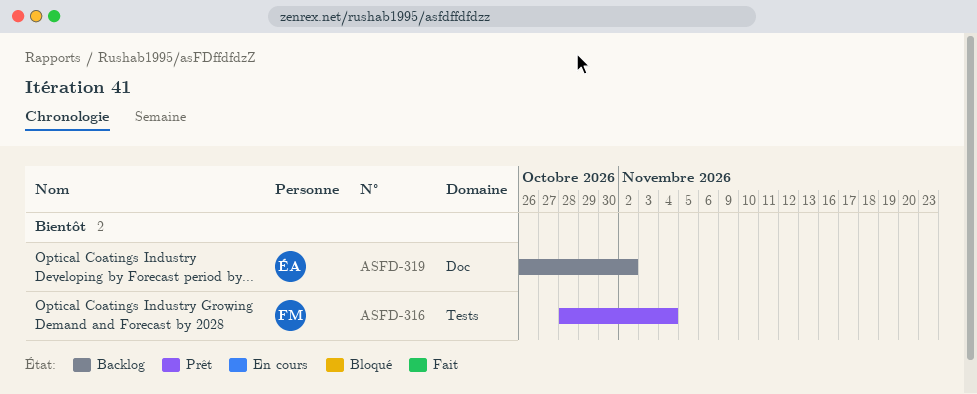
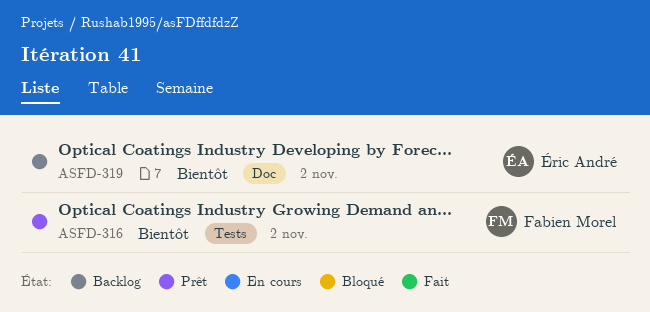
ASFD-316, due: Nov 4 -> Nov 2

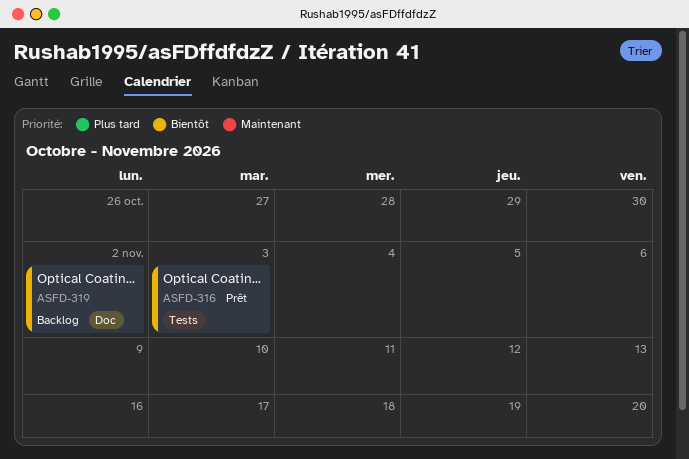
ASFD-316, due: Nov 2 -> Nov 3

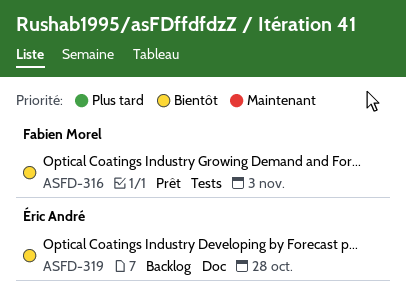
ASFD-319, due: Nov 2 -> Oct 28

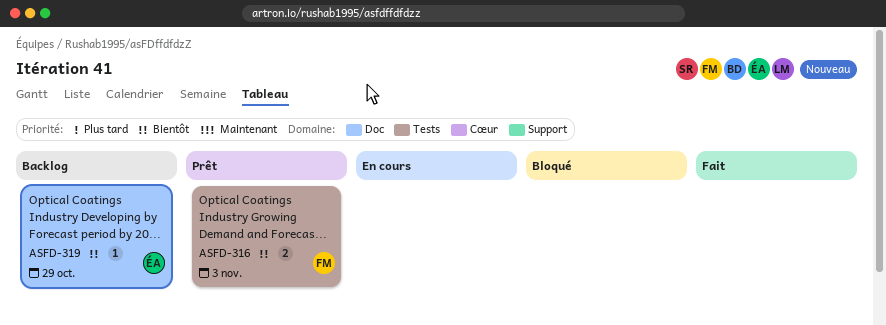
ASFD-319, due: Oct 28 -> Oct 29

